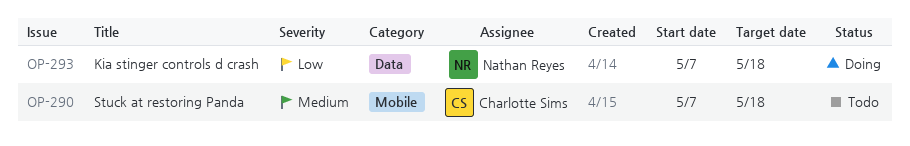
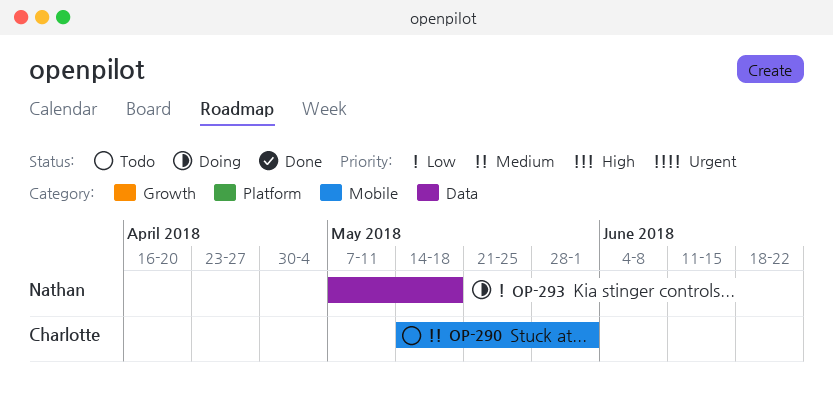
OP-290, start: May 7 -> May 14
OP-290, due: May 18 -> Jun 1

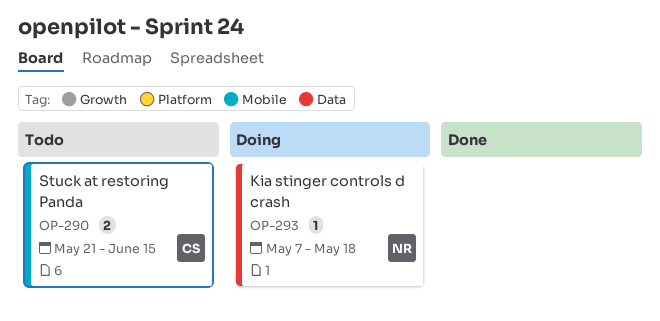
OP-290, start: May 14 -> May 21
OP-290, due: Jun 1 -> Jun 15

